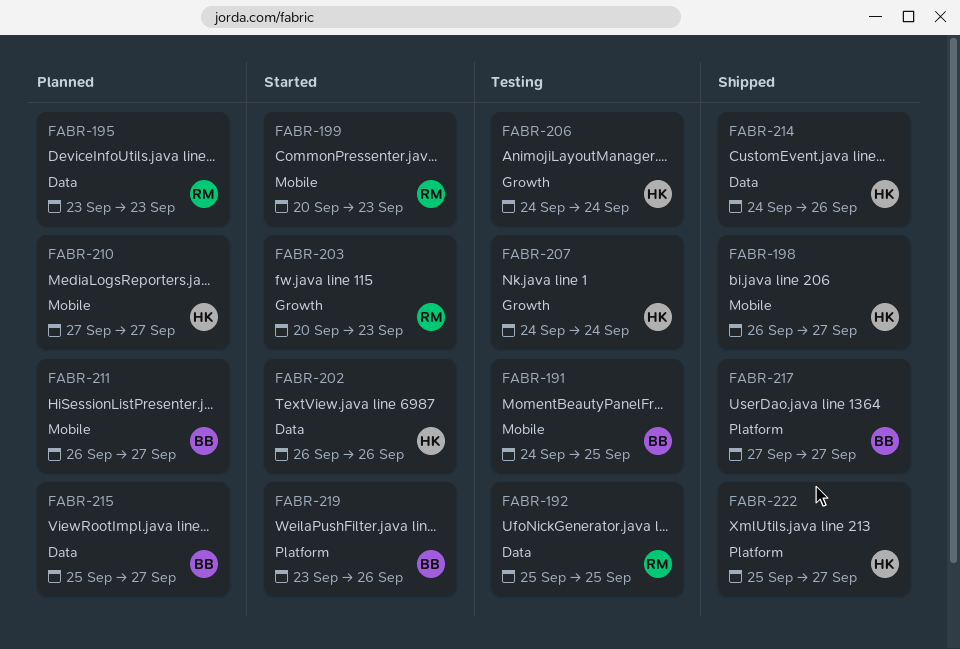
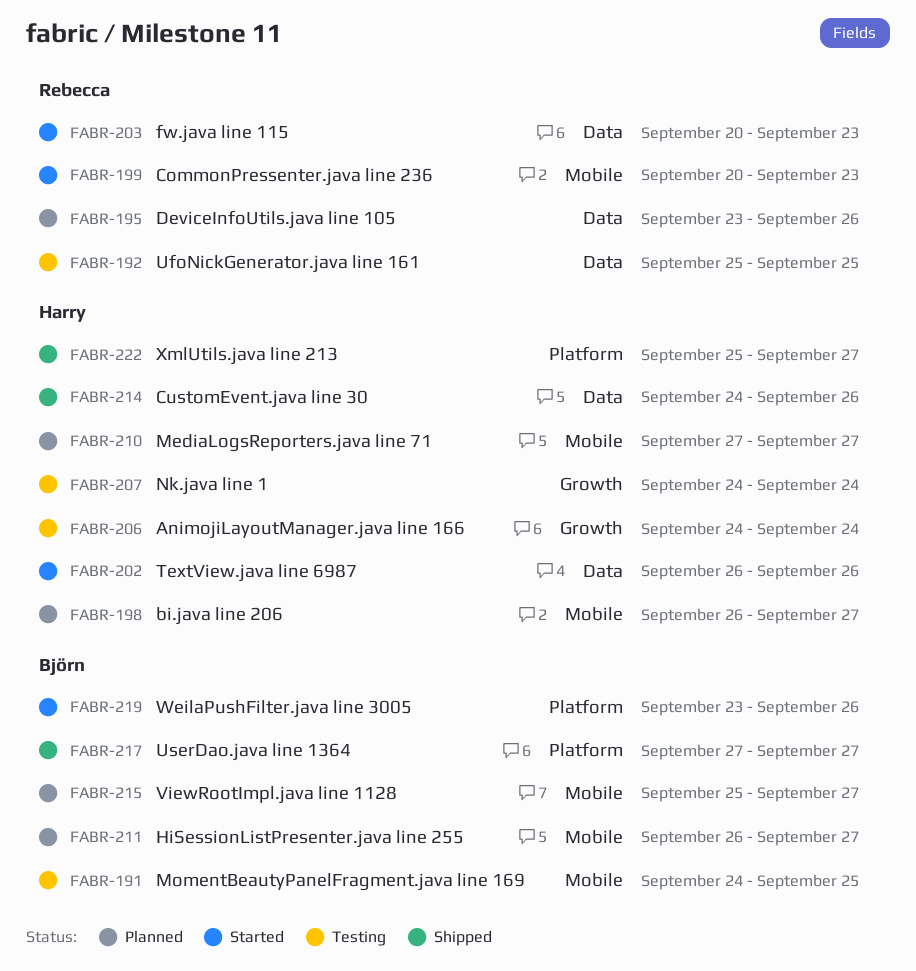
FABR-195, due: Sep 23 -> Sep 26
FABR-198, status: Shipped -> Planned
FABR-203, label: Growth -> Data
FABR-215, label: Data -> Mobile

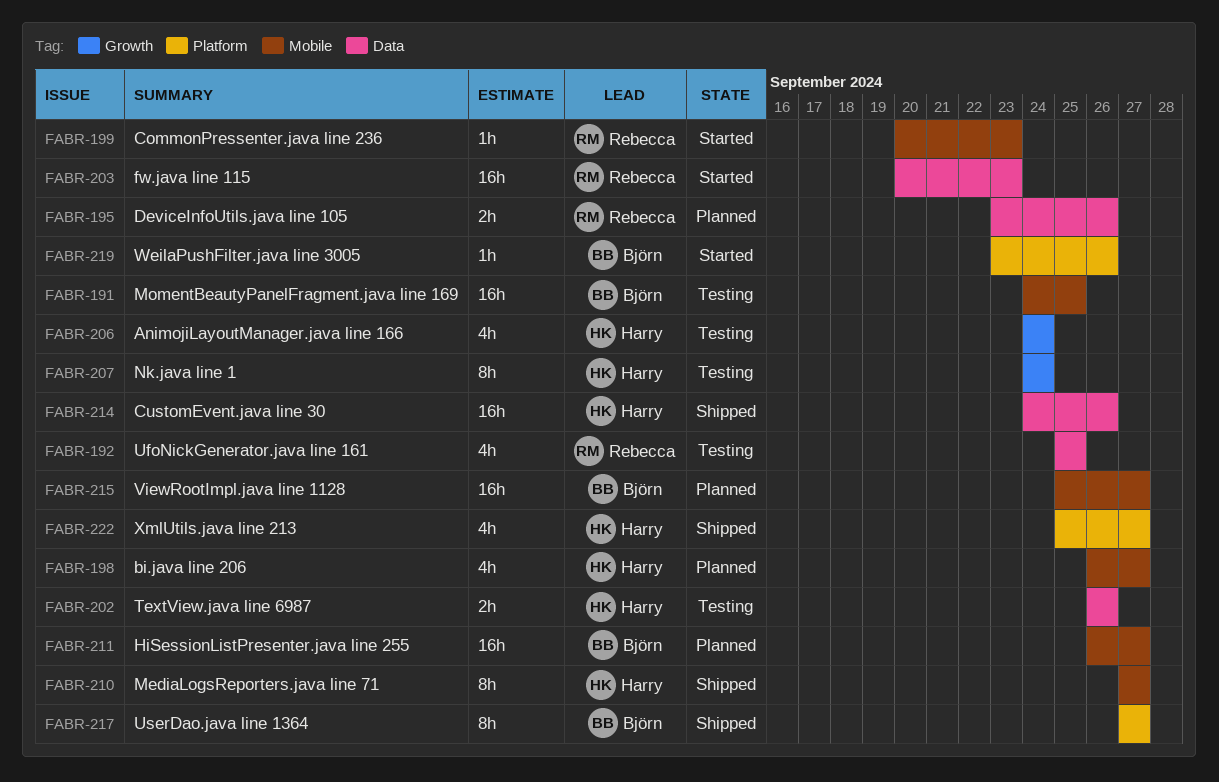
FABR-202, status: Started -> Testing
FABR-210, status: Planned -> Shipped

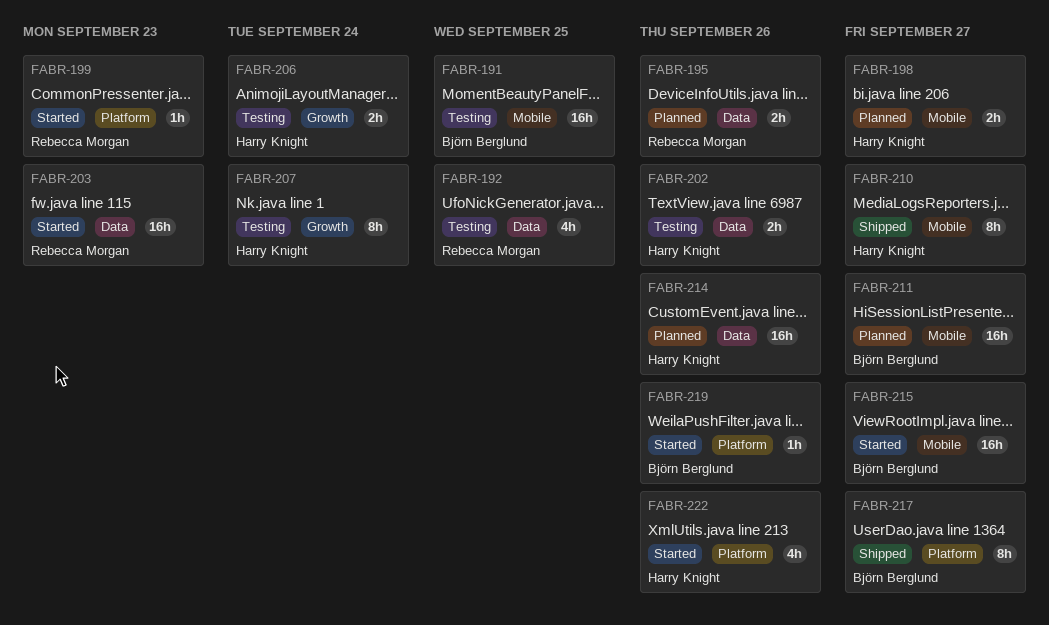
FABR-198, estimate: 4h -> 2h
FABR-199, label: Mobile -> Platform
FABR-206, estimate: 4h -> 2h
FABR-214, status: Shipped -> Planned
FABR-215, status: Planned -> Started
FABR-222, status: Shipped -> Started
FABR-222, due: Sep 27 -> Sep 26

